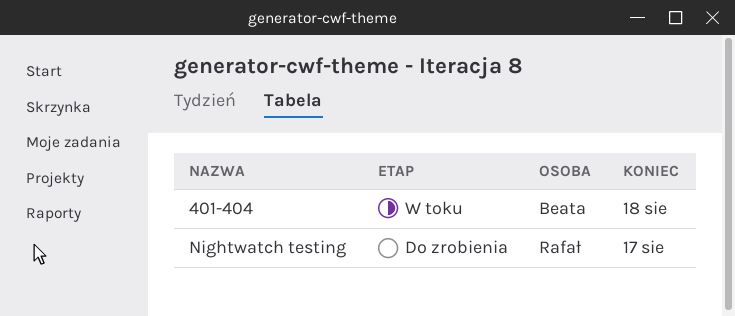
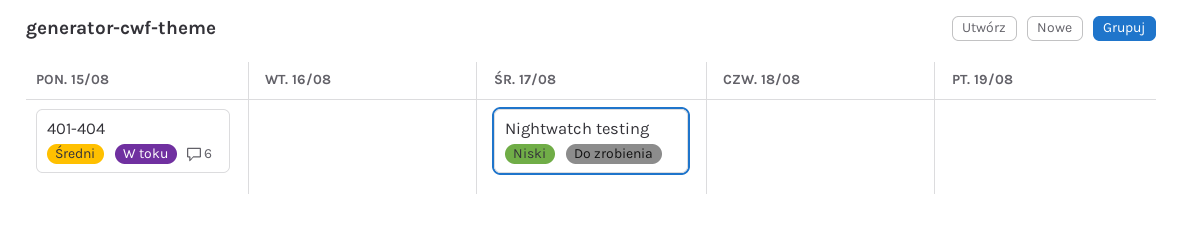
401-404, due: Aug 18 -> Aug 15

